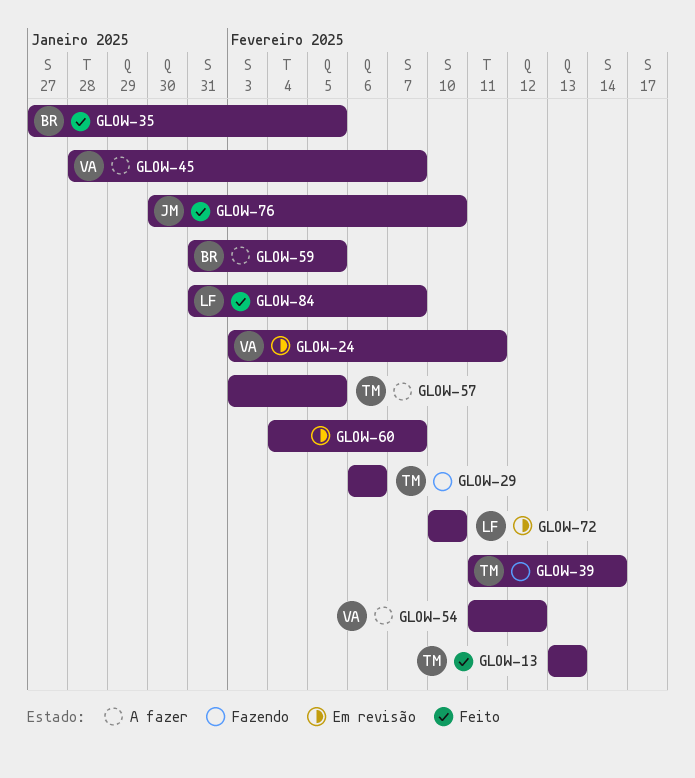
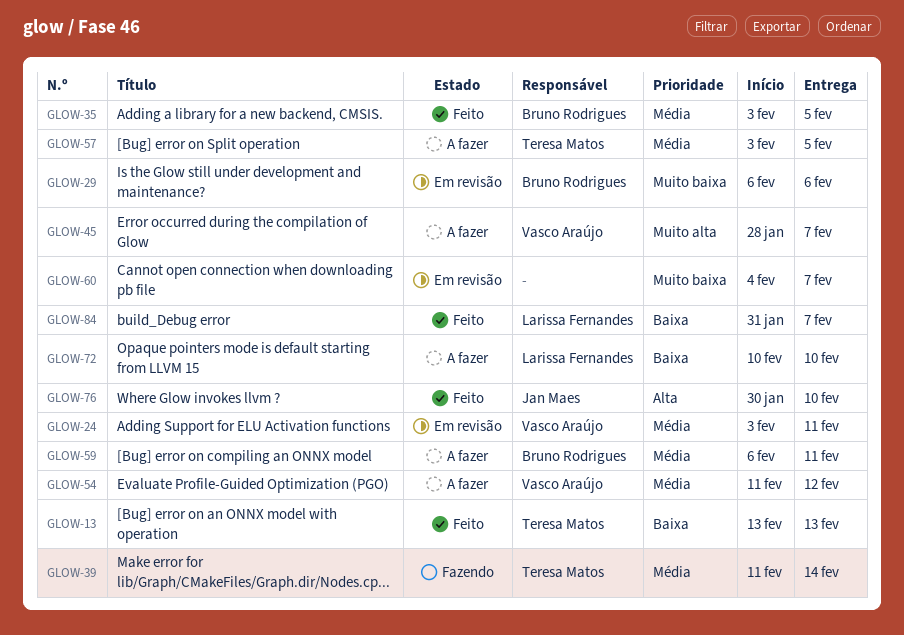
GLOW-29, status: Fazendo -> Em revisão
GLOW-29, owner: Teresa Matos -> Bruno Rodrigues
GLOW-35, start: Jan 27 -> Feb 3
GLOW-59, start: Jan 31 -> Feb 6
GLOW-59, due: Feb 5 -> Feb 11
GLOW-72, status: Em revisão -> A fazer

